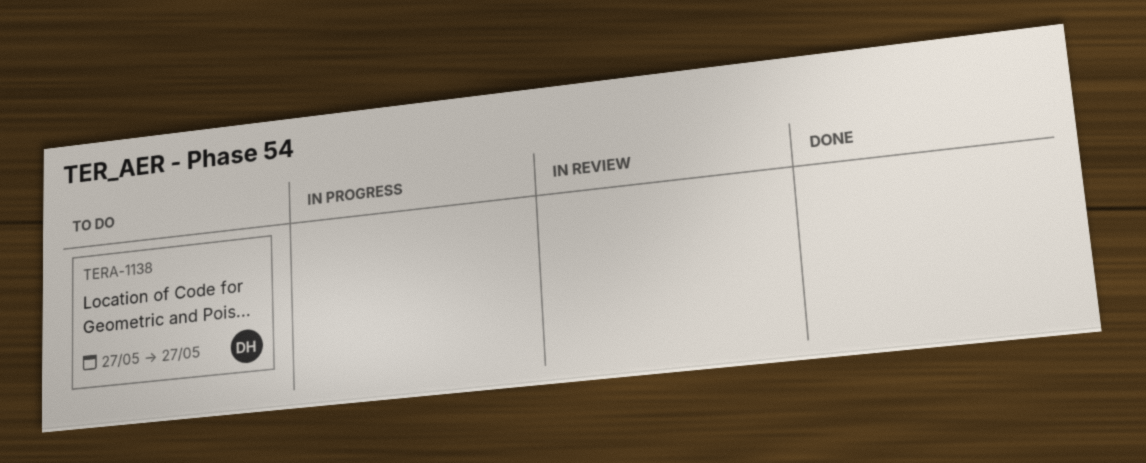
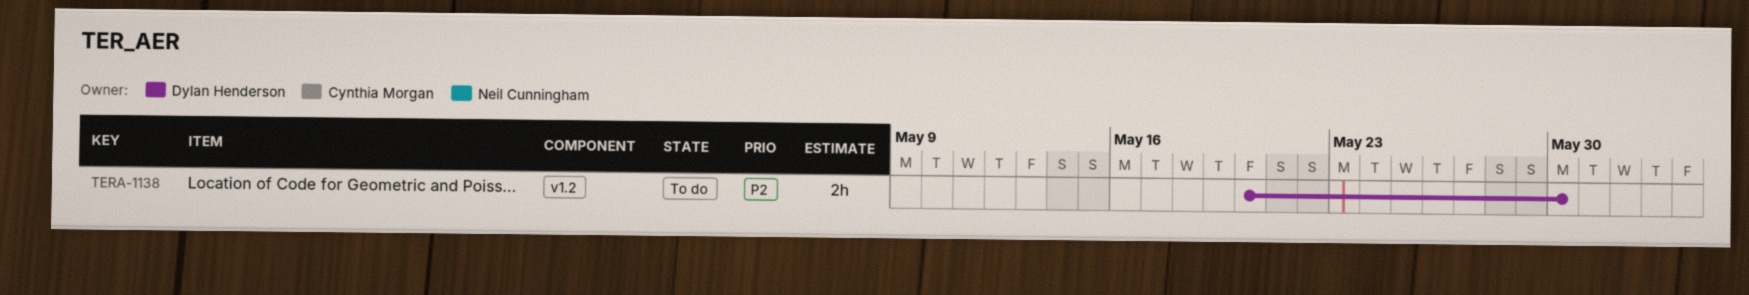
TERA-1138, start: May 27 -> May 20
TERA-1138, due: May 27 -> May 30

